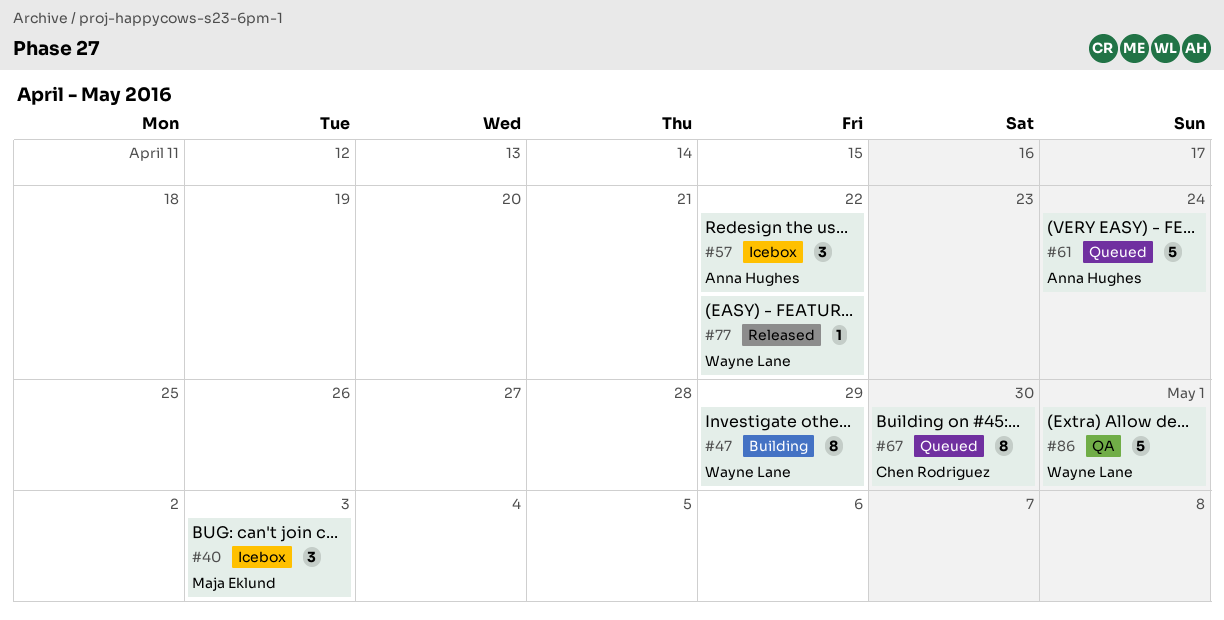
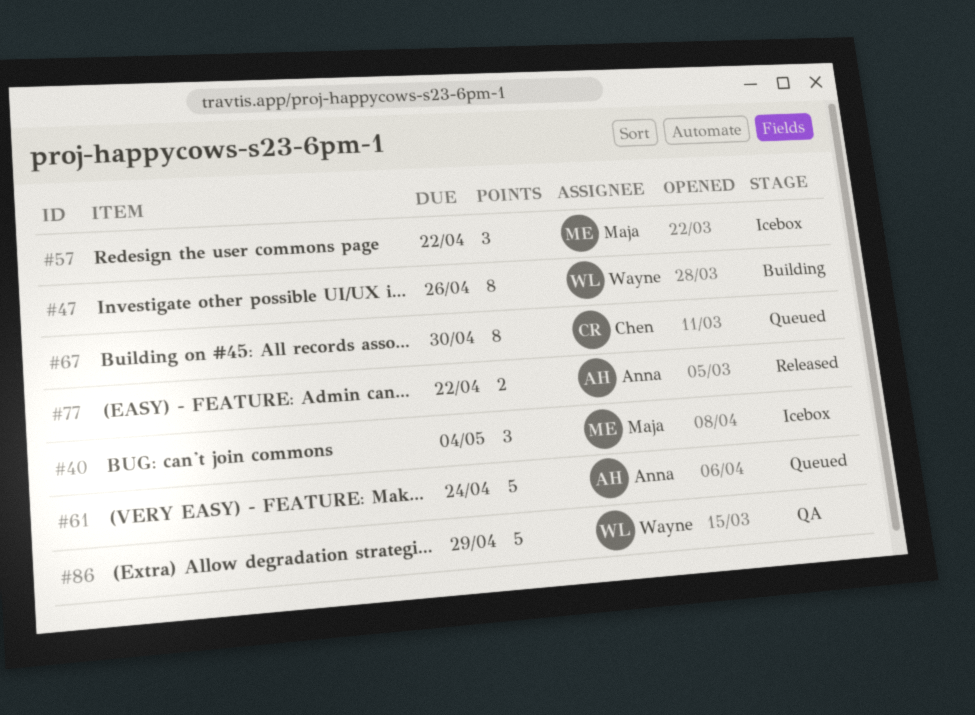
#40, due: May 3 -> May 4
#47, due: Apr 29 -> Apr 26
#57, owner: Anna Hughes -> Maja Eklund
#77, owner: Wayne Lane -> Anna Hughes
#77, estimate: 1 -> 2
#86, due: May 1 -> Apr 29

